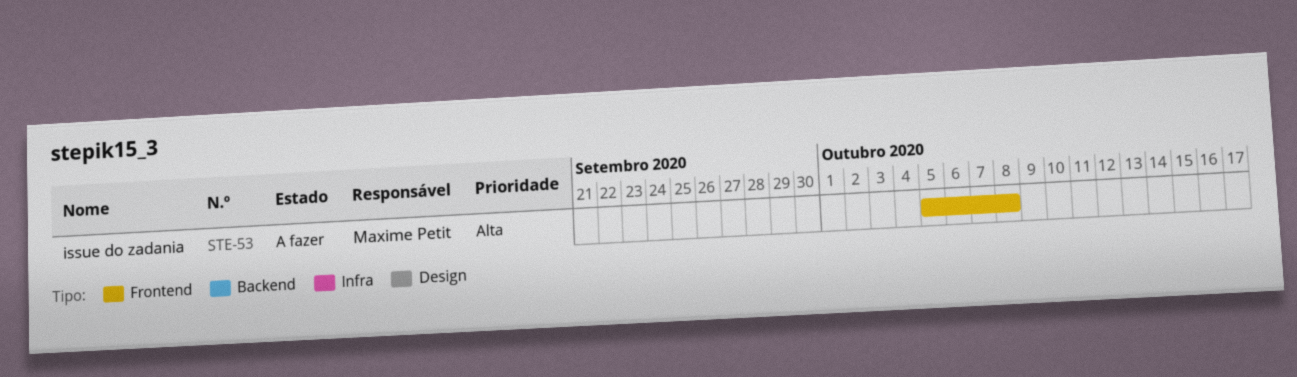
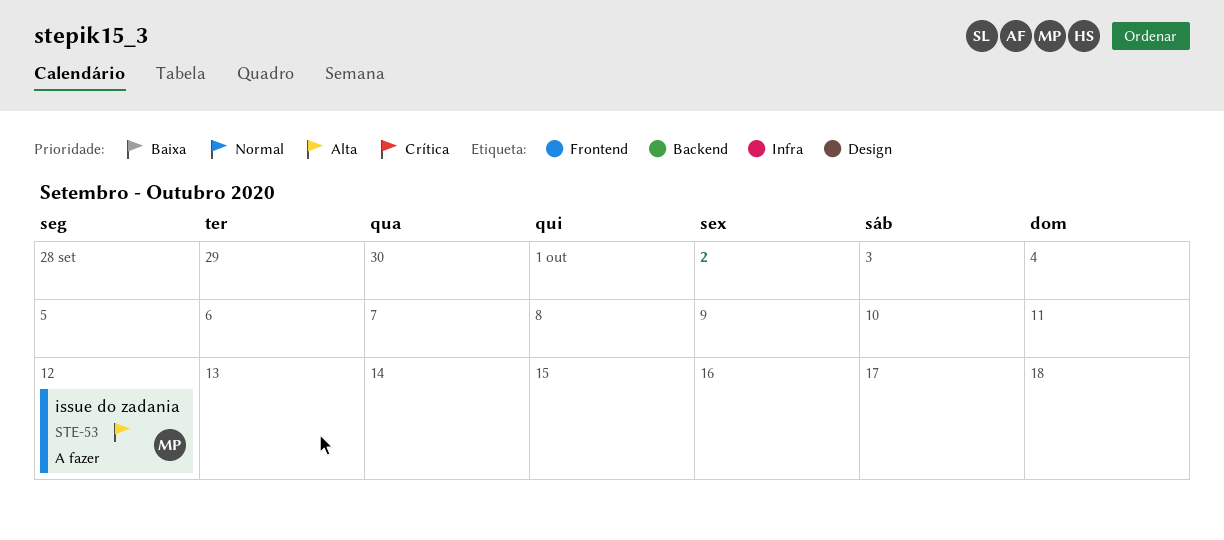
STE-53, due: Oct 8 -> Oct 12

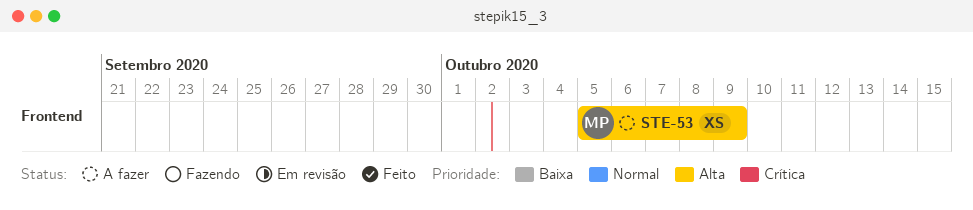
STE-53, due: Oct 12 -> Oct 9

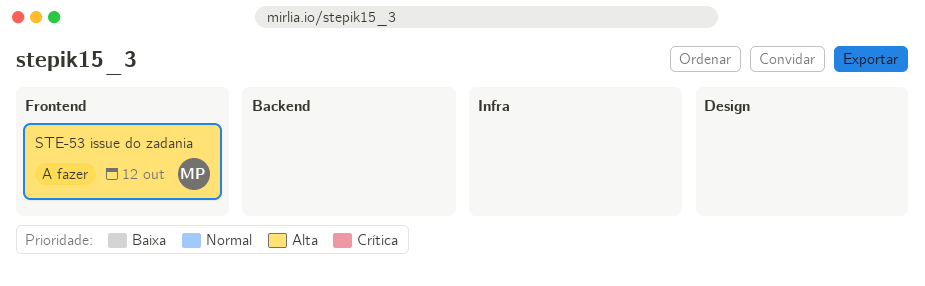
STE-53, due: Oct 9 -> Oct 12

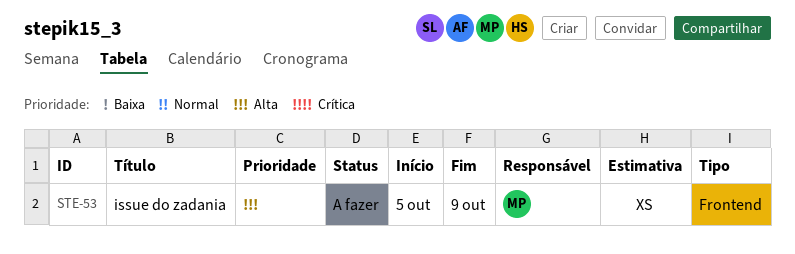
STE-53, due: Oct 12 -> Oct 9

